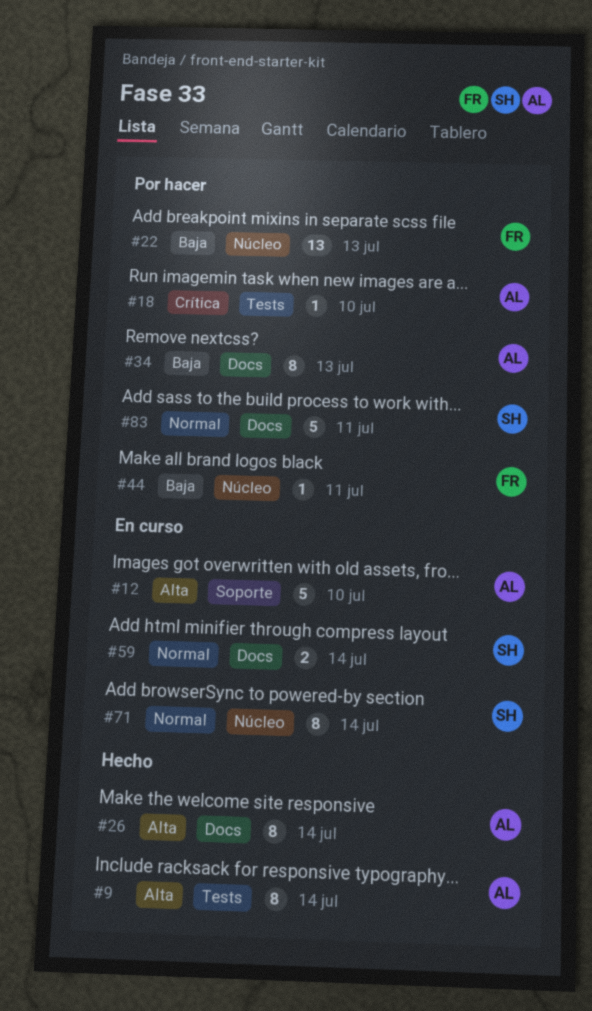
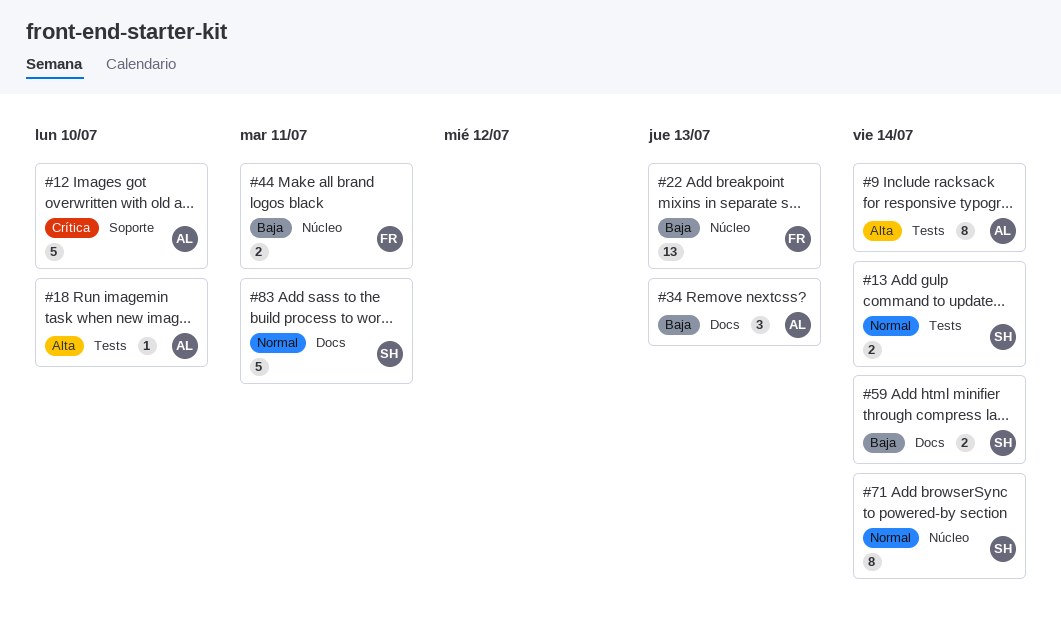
#12, priority: Alta -> Crítica
#13: none -> present
#18, priority: Crítica -> Alta
#26: present -> none
#34, estimate: 8 -> 3
#44, estimate: 1 -> 2
#59, priority: Normal -> Baja

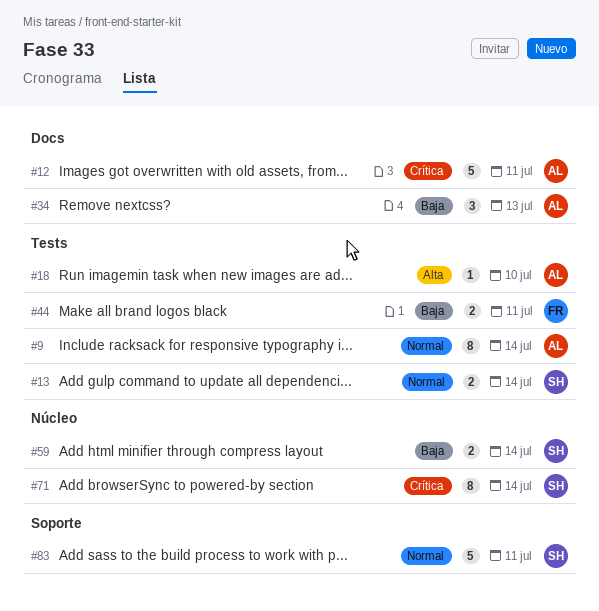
#9, priority: Alta -> Normal
#12, label: Soporte -> Docs
#12, due: Jul 10 -> Jul 11
#22: present -> none
#44, label: Núcleo -> Tests
#59, label: Docs -> Núcleo
#71, priority: Normal -> Crítica
#83, label: Docs -> Soporte

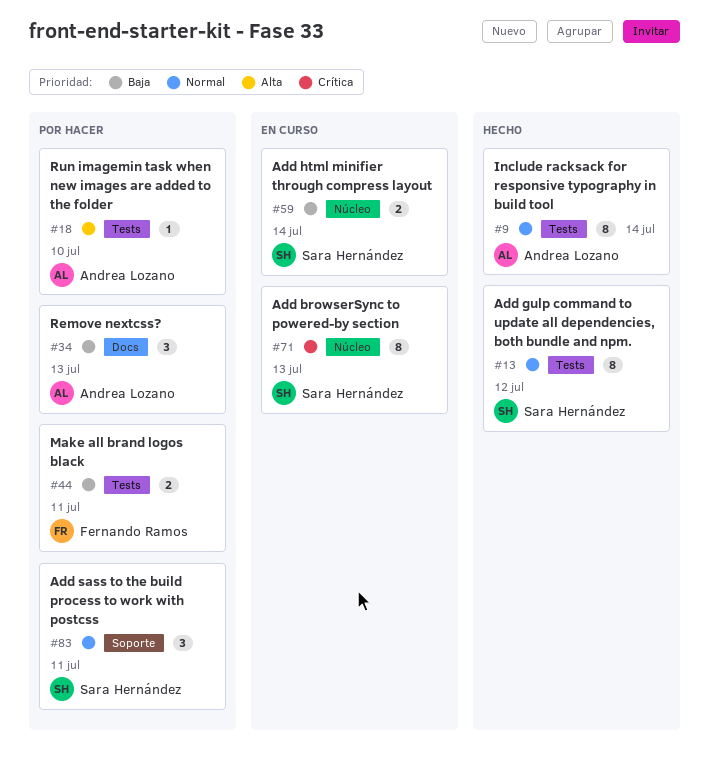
#12: present -> none
#13, estimate: 2 -> 8
#13, due: Jul 14 -> Jul 12
#71, due: Jul 14 -> Jul 13
#83, estimate: 5 -> 3

